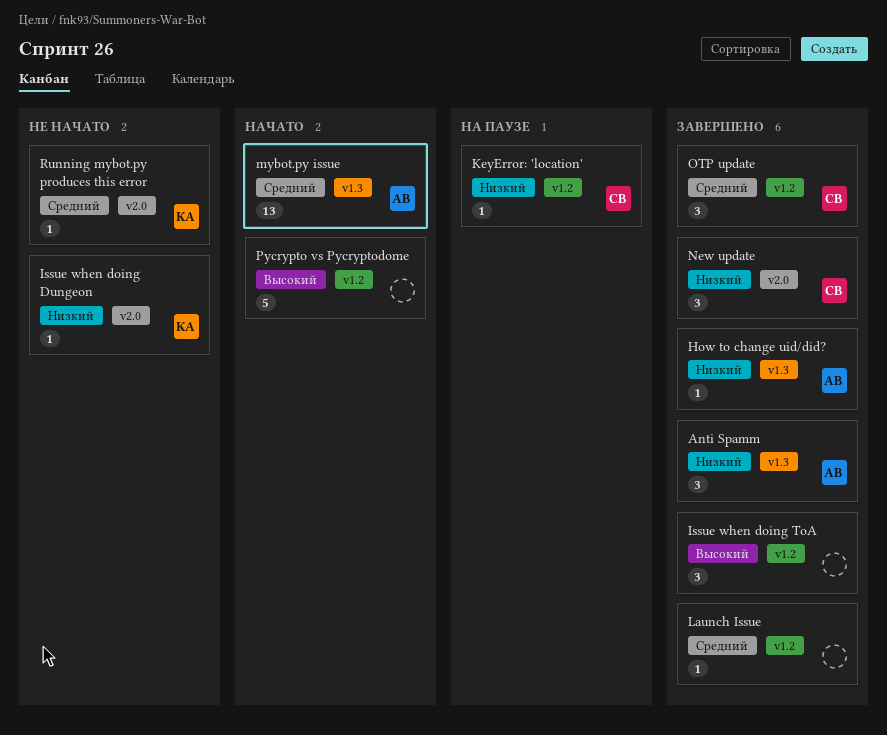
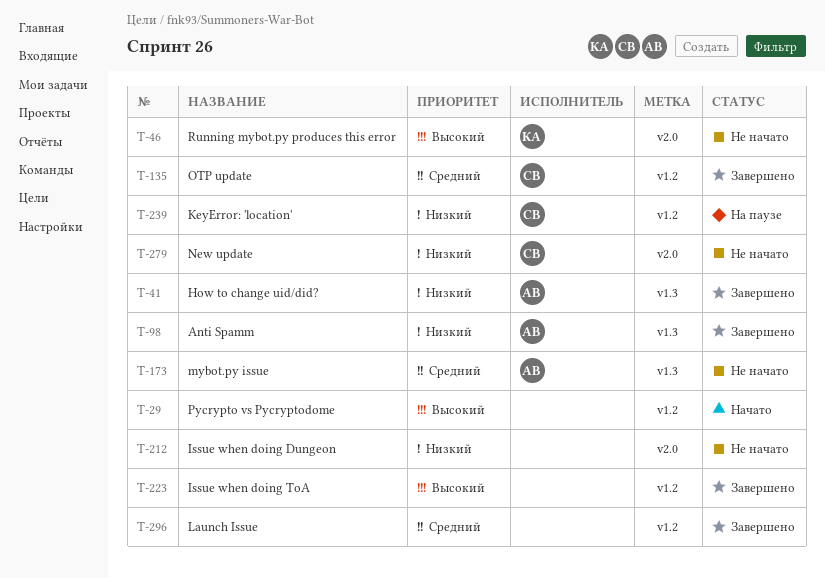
Issue when doing Dungeon, owner: КА -> none
mybot.py issue, status: Начато -> Не начато
New update, status: Завершено -> Не начато
Running mybot.py produces this error, priority: Средний -> Высокий

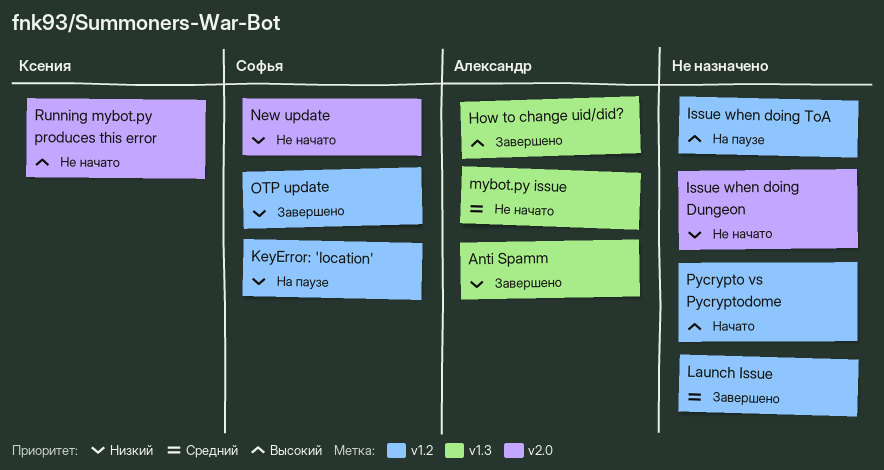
How to change uid/did?, priority: Низкий -> Высокий
Issue when doing ToA, status: Завершено -> На паузе
OTP update, priority: Средний -> Низкий

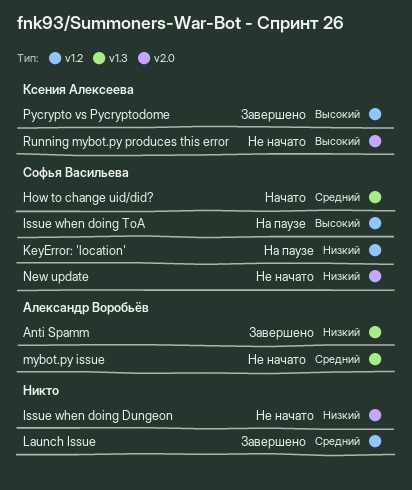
How to change uid/did?, status: Завершено -> Начато
How to change uid/did?, owner: Александр Воробьёв -> Софья Васильева
How to change uid/did?, priority: Высокий -> Средний
Issue when doing ToA, owner: none -> Софья Васильева
OTP update: present -> none
Pycrypto vs Pycryptodome, status: Начато -> Завершено
Pycrypto vs Pycryptodome, owner: none -> Ксения Алексеева

